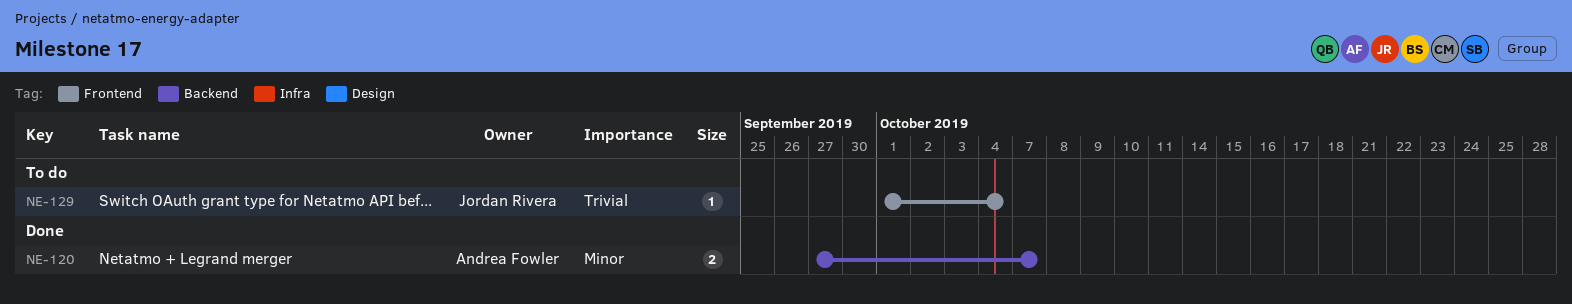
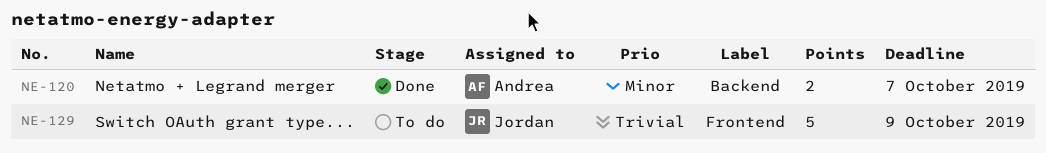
NE-129, estimate: 1 -> 5
NE-129, due: Oct 4 -> Oct 9

